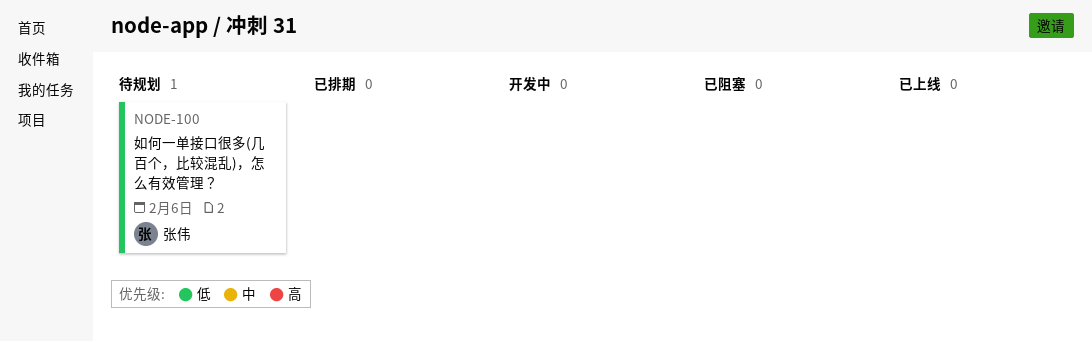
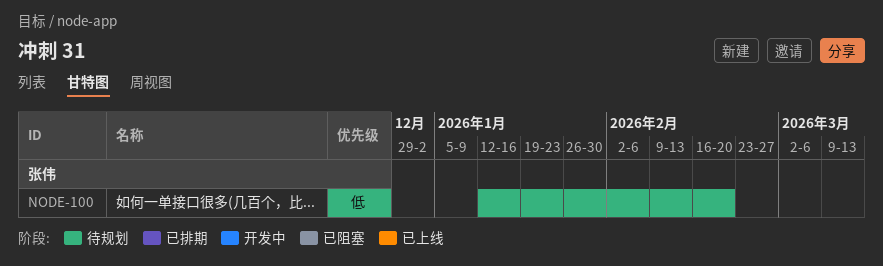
NODE-100, due: Feb 6 -> Feb 20

